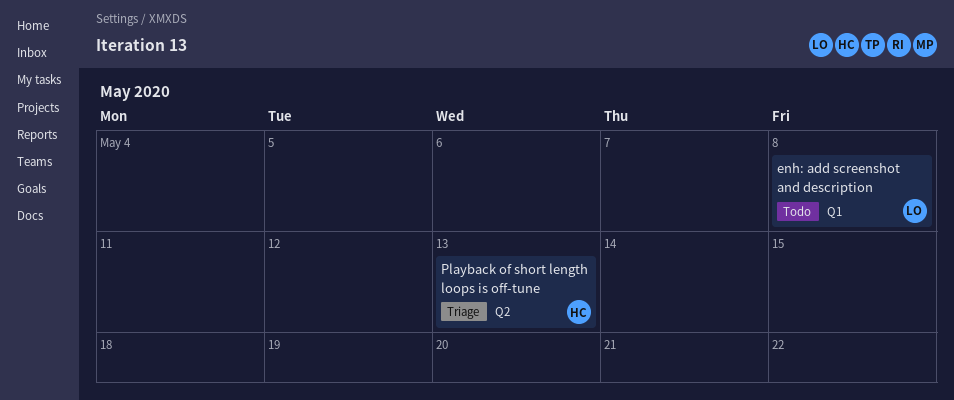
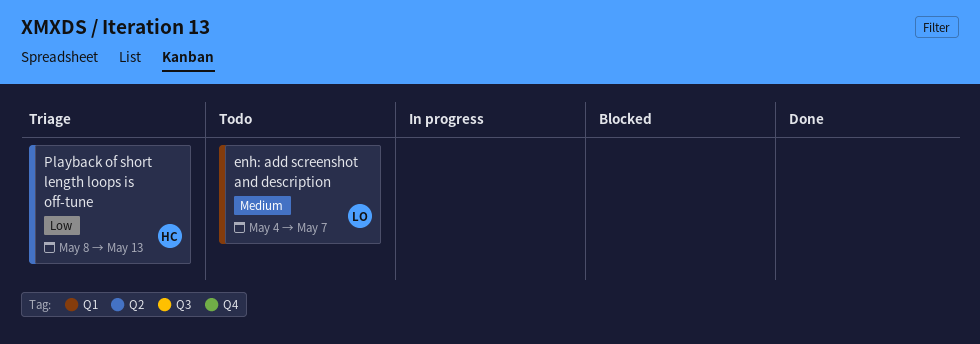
enh: add screenshot and description, due: May 8 -> May 7

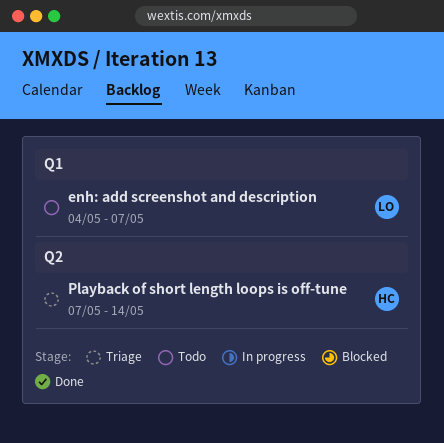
Playback of short length loops is off-tune, start: May 8 -> May 7
Playback of short length loops is off-tune, due: May 13 -> May 14

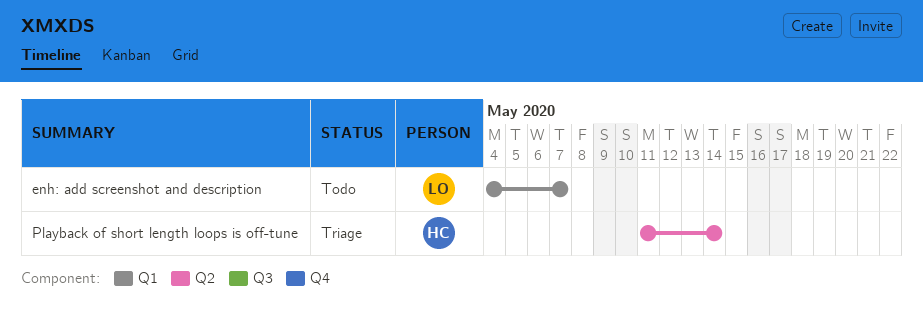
Playback of short length loops is off-tune, start: May 7 -> May 11

